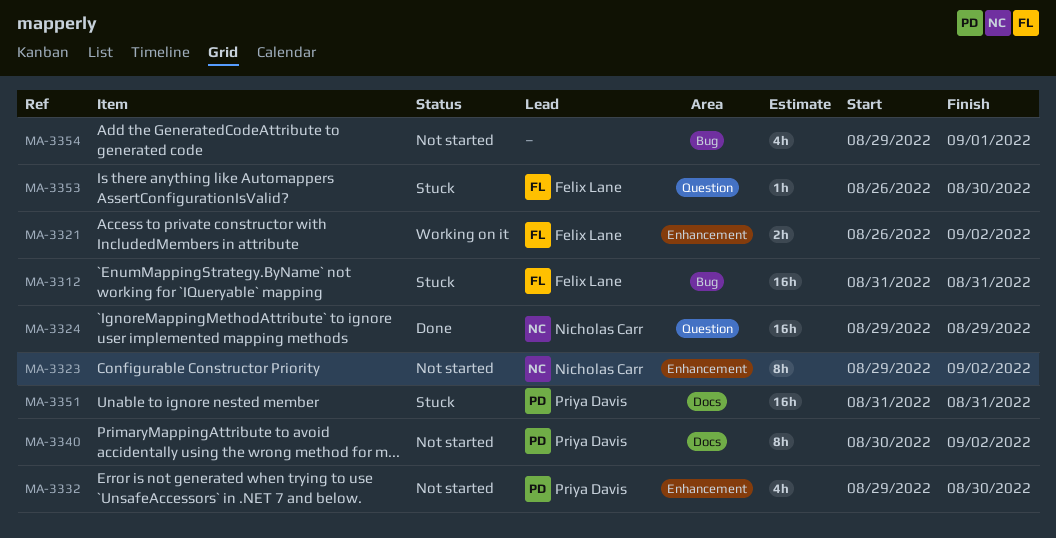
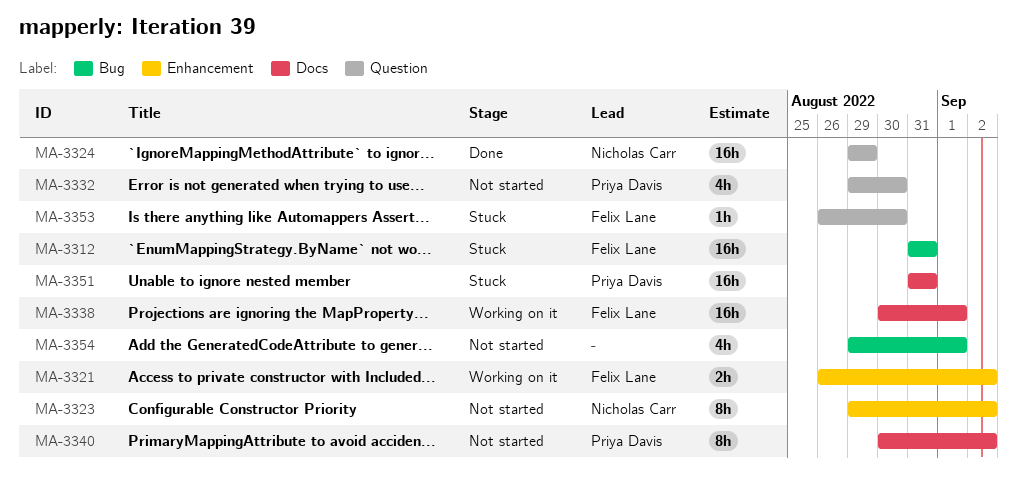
MA-3332, label: Enhancement -> Question
MA-3338: none -> present

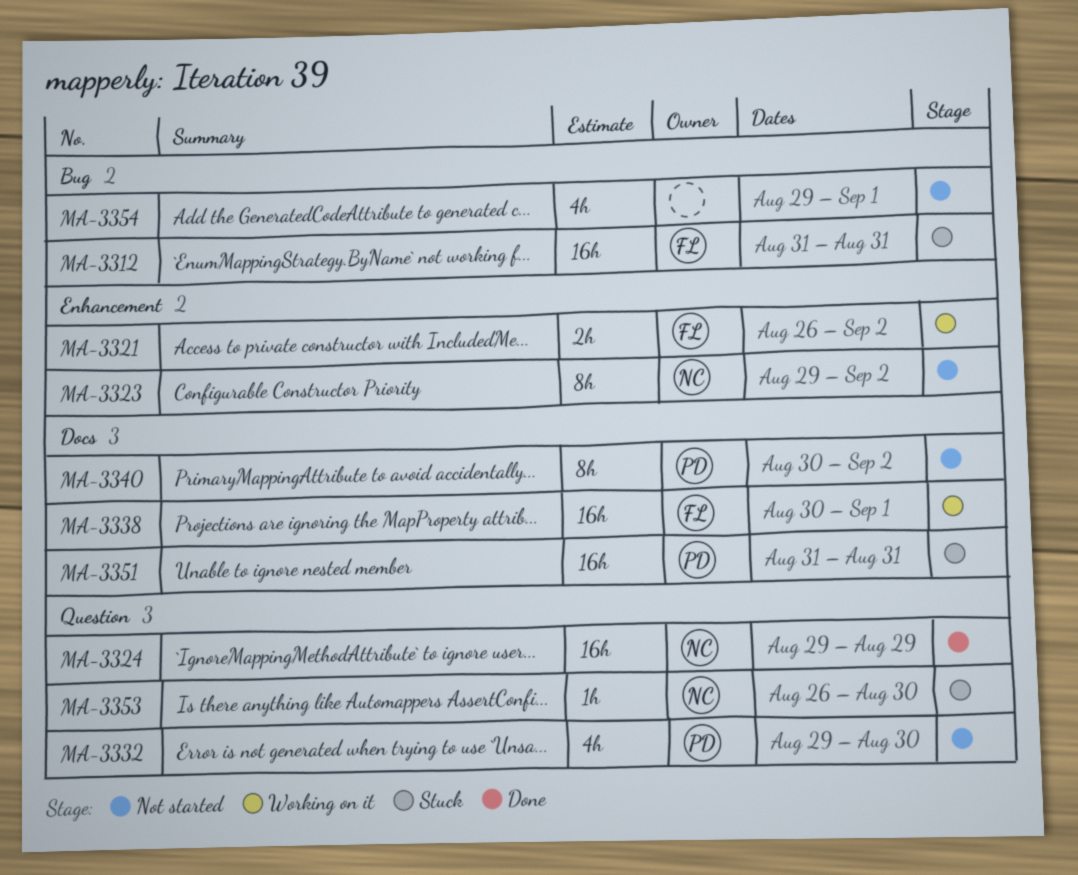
MA-3353, owner: Felix Lane -> Nicholas Carr

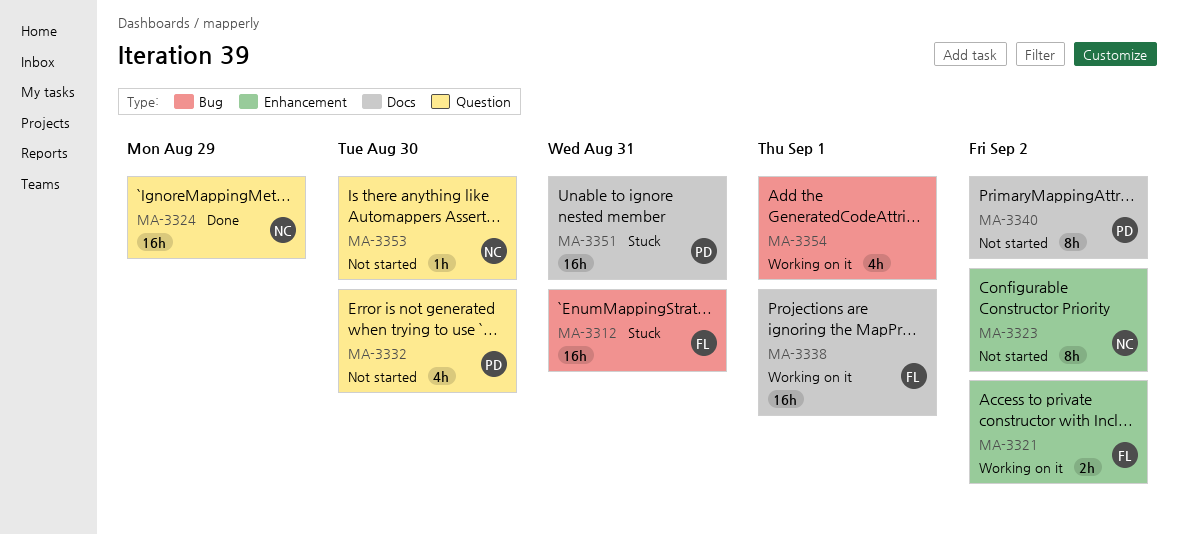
MA-3353, status: Stuck -> Not started
MA-3354, status: Not started -> Working on it

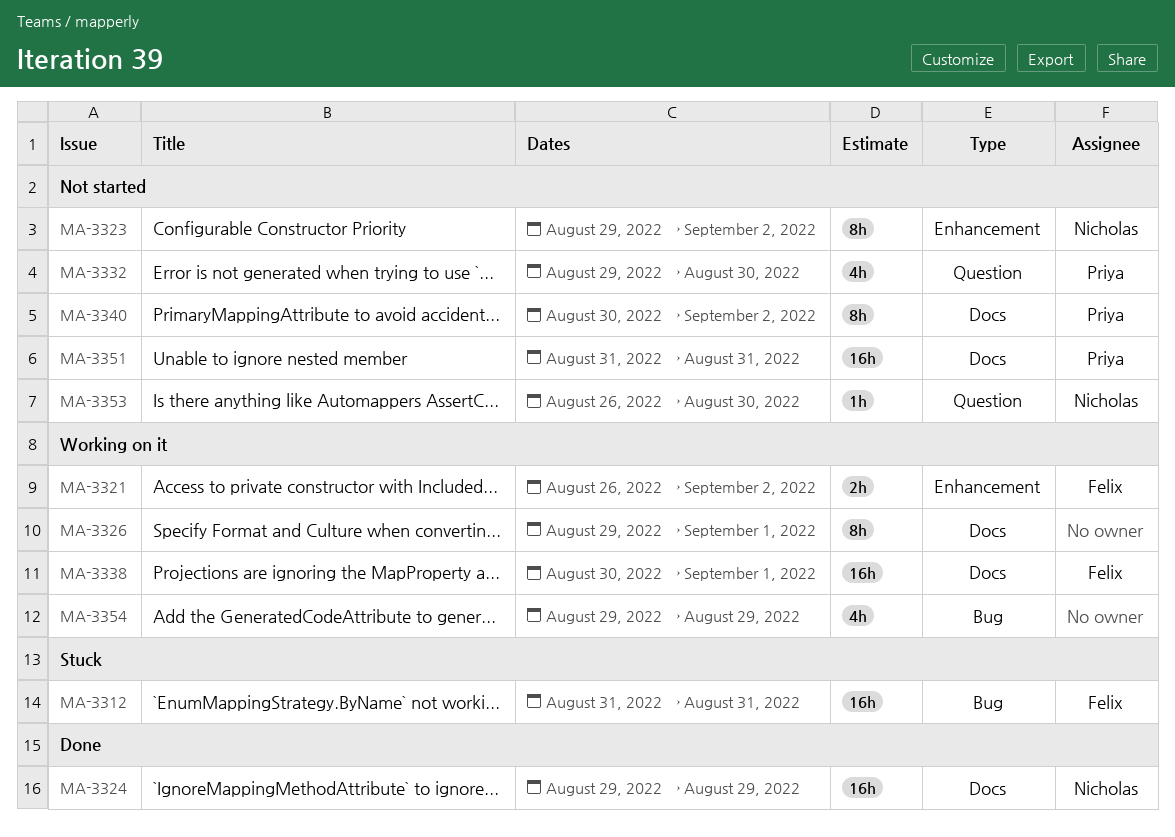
MA-3324, label: Question -> Docs
MA-3326: none -> present
MA-3351, status: Stuck -> Not started
MA-3354, due: Sep 1 -> Aug 29

